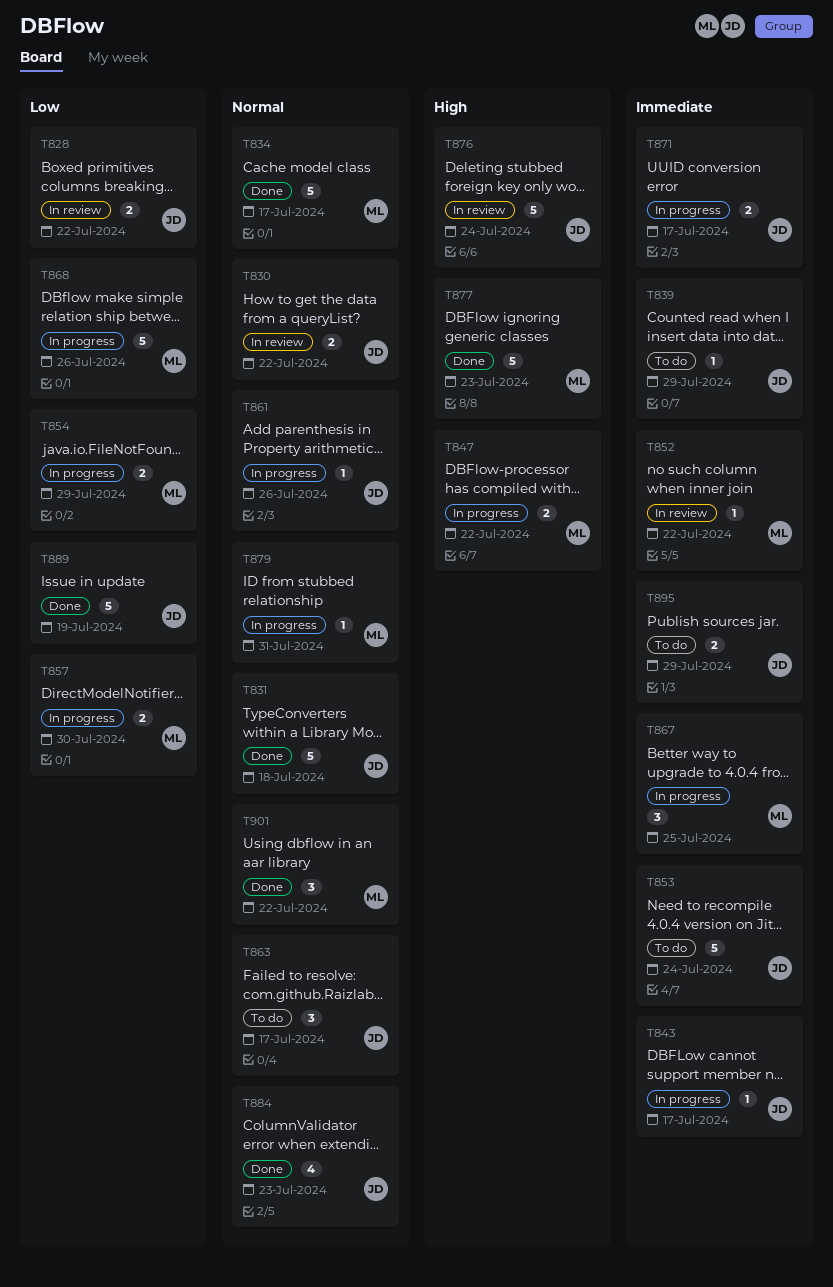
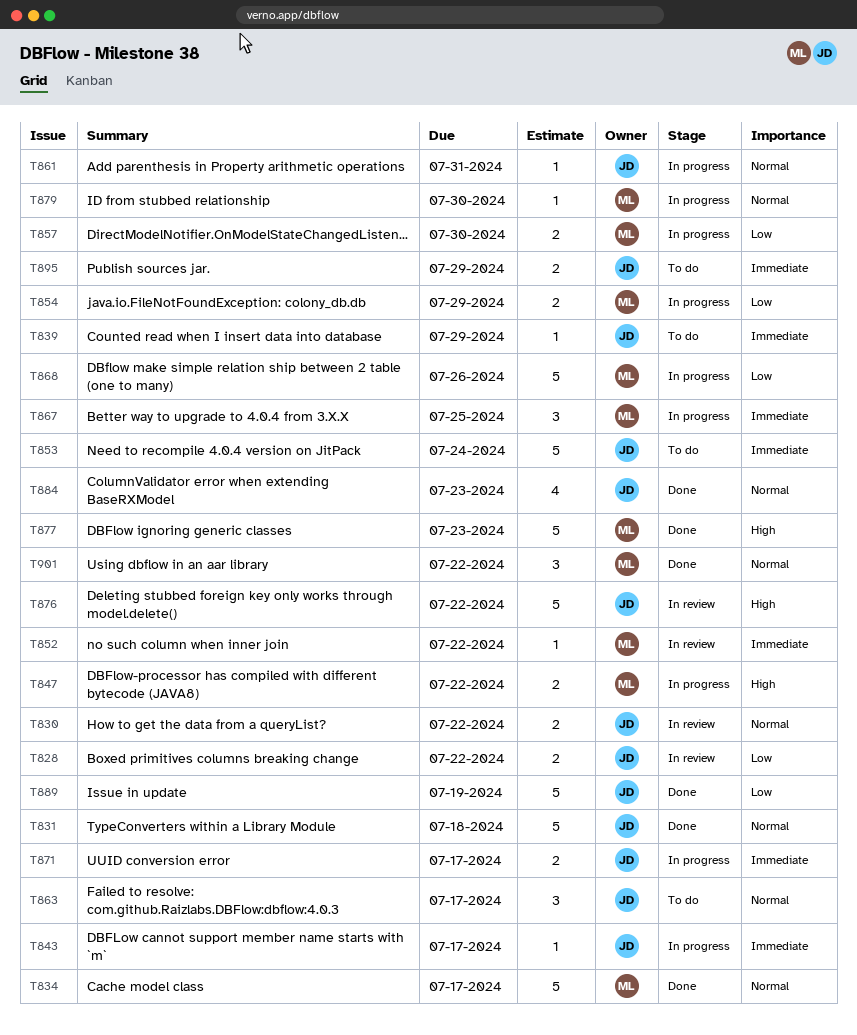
T861, due: Jul 26 -> Jul 31
T876, due: Jul 24 -> Jul 22
T879, due: Jul 31 -> Jul 30

